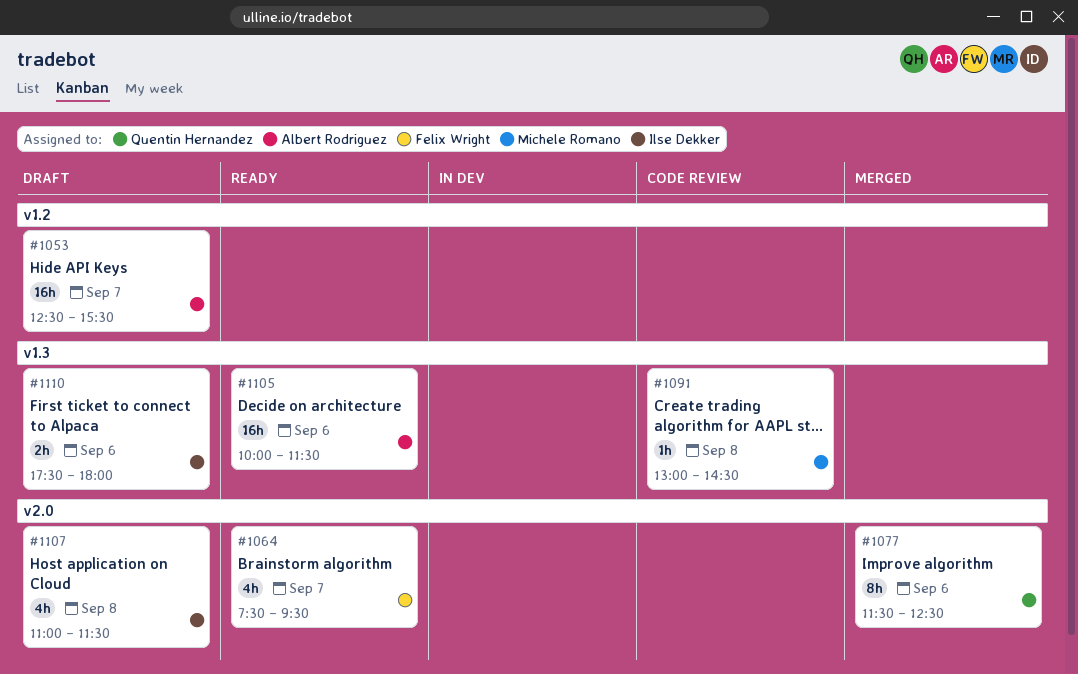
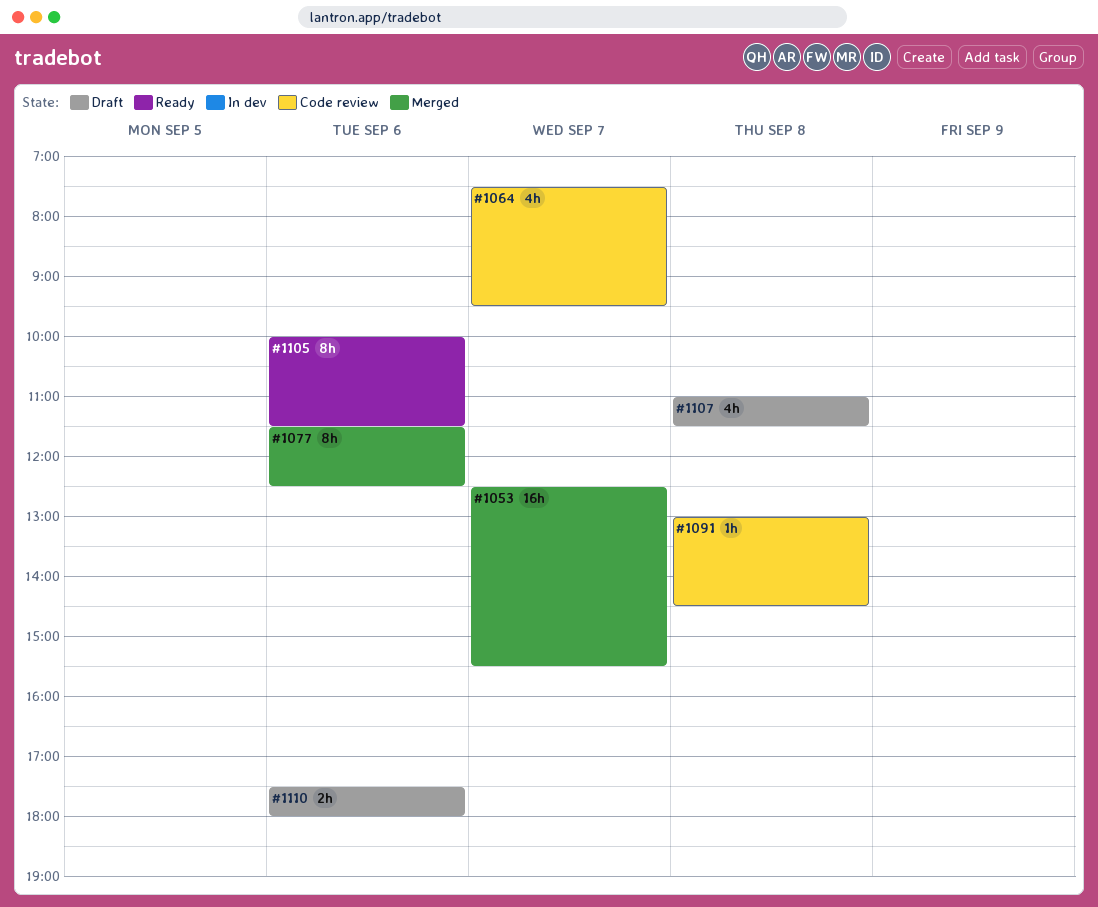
#1053, status: Draft -> Merged
#1064, status: Ready -> Code review
#1105, estimate: 16h -> 8h

